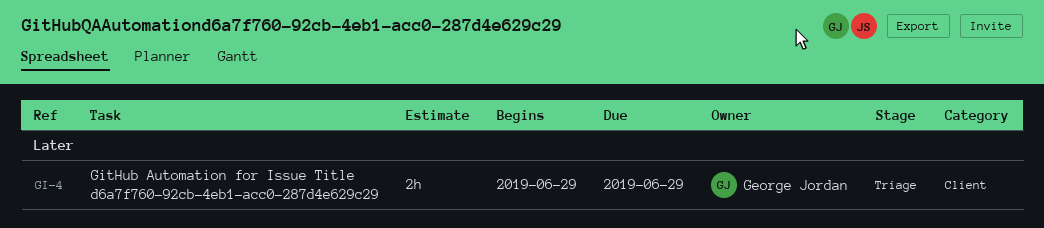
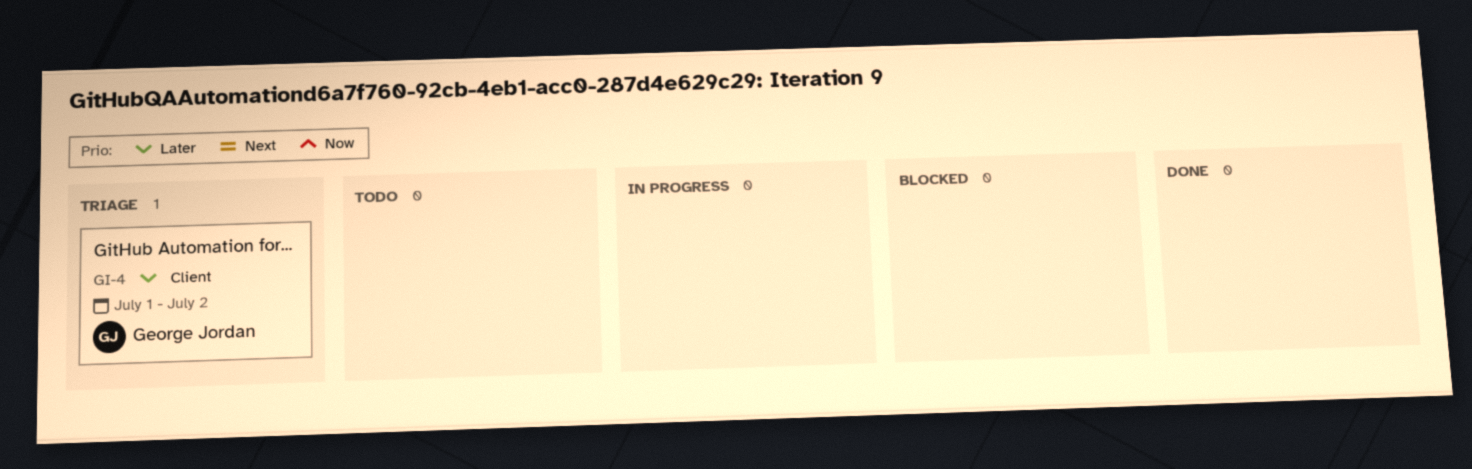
GI-4, start: Jun 29 -> Jul 1
GI-4, due: Jun 29 -> Jul 2

